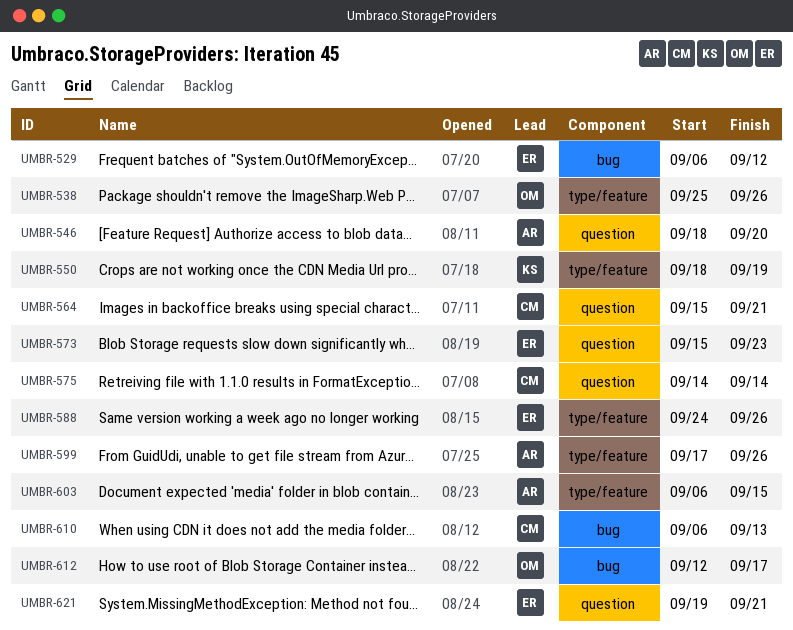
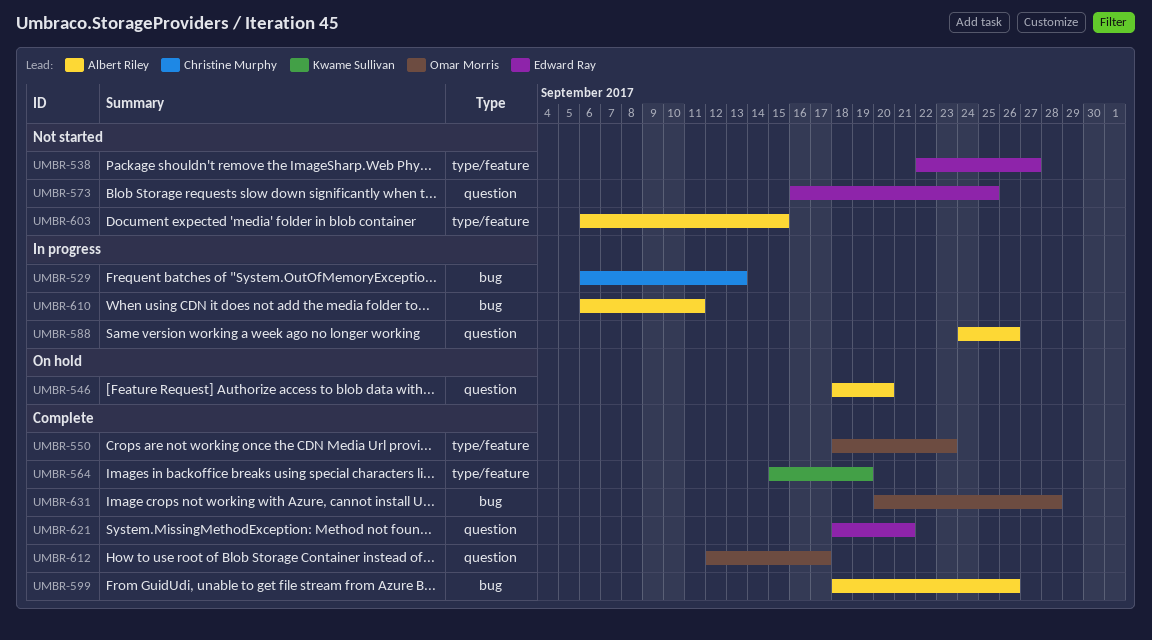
UMBR-529, owner: Edward Ray -> Christine Murphy
UMBR-529, due: Sep 12 -> Sep 13
UMBR-538, owner: Omar Morris -> Edward Ray
UMBR-538, start: Sep 25 -> Sep 22
UMBR-538, due: Sep 26 -> Sep 27
UMBR-550, owner: Kwame Sullivan -> Omar Morris
UMBR-550, due: Sep 19 -> Sep 23
UMBR-564, owner: Christine Murphy -> Kwame Sullivan
UMBR-564, label: question -> type/feature
UMBR-564, due: Sep 21 -> Sep 19
UMBR-573, start: Sep 15 -> Sep 16
UMBR-573, due: Sep 23 -> Sep 25
UMBR-575: present -> none
UMBR-588, owner: Edward Ray -> Albert Riley
UMBR-588, label: type/feature -> question
UMBR-599, label: type/feature -> bug
UMBR-599, start: Sep 17 -> Sep 18
UMBR-610, owner: Christine Murphy -> Albert Riley
UMBR-610, due: Sep 13 -> Sep 11
UMBR-612, label: bug -> question
UMBR-621, start: Sep 19 -> Sep 18
UMBR-631: none -> present

